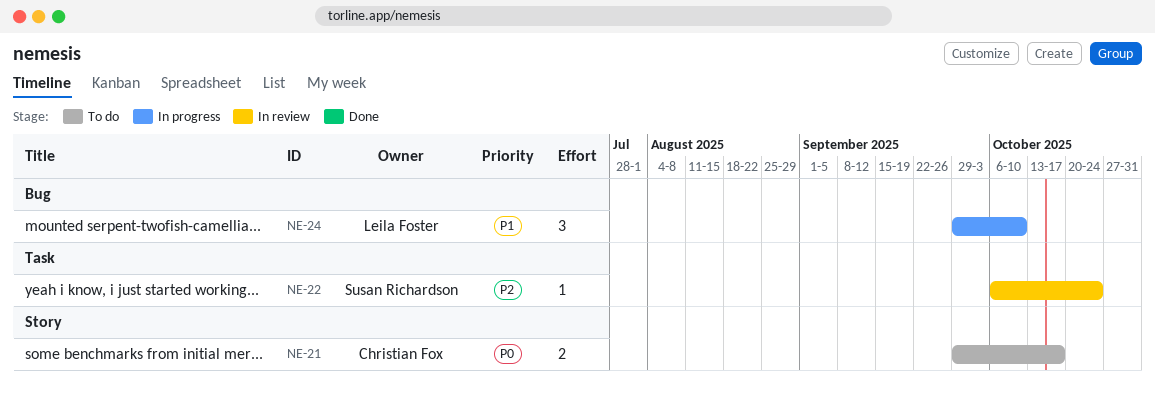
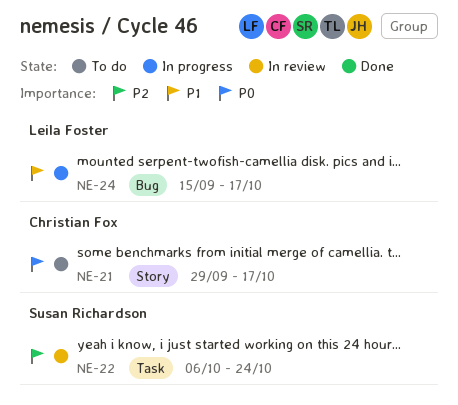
NE-24, start: Sep 29 -> Sep 15
NE-24, due: Oct 10 -> Oct 17

